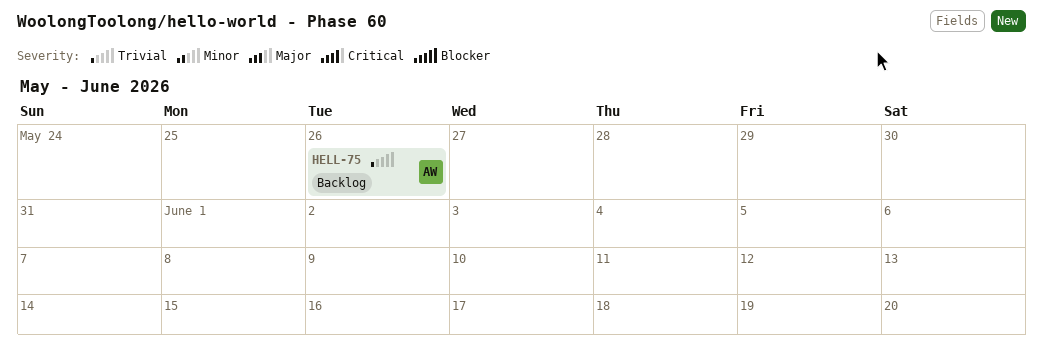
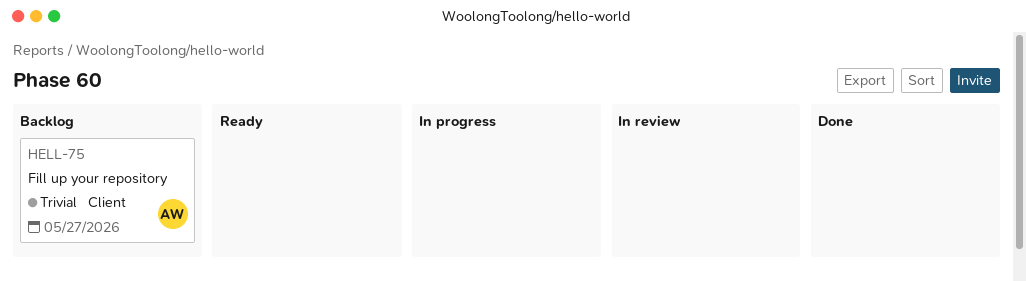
HELL-75, due: May 26 -> May 27

